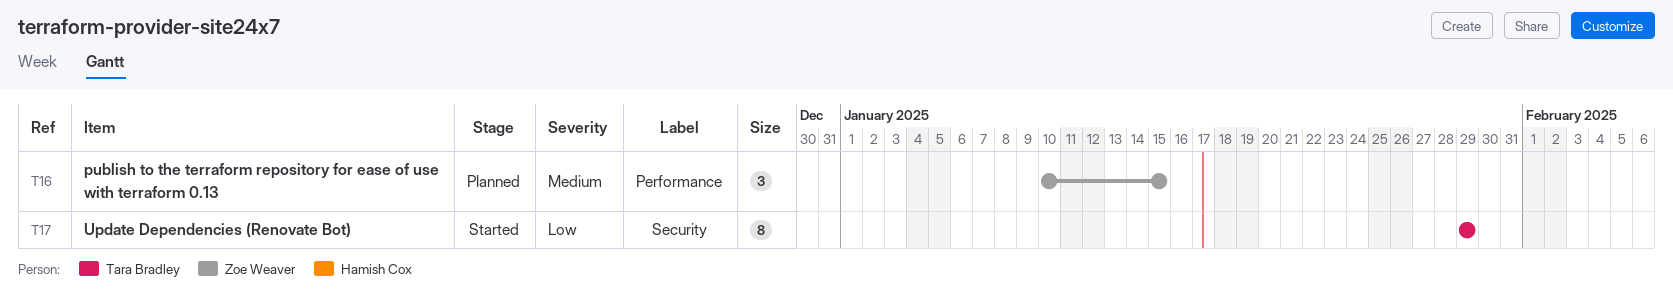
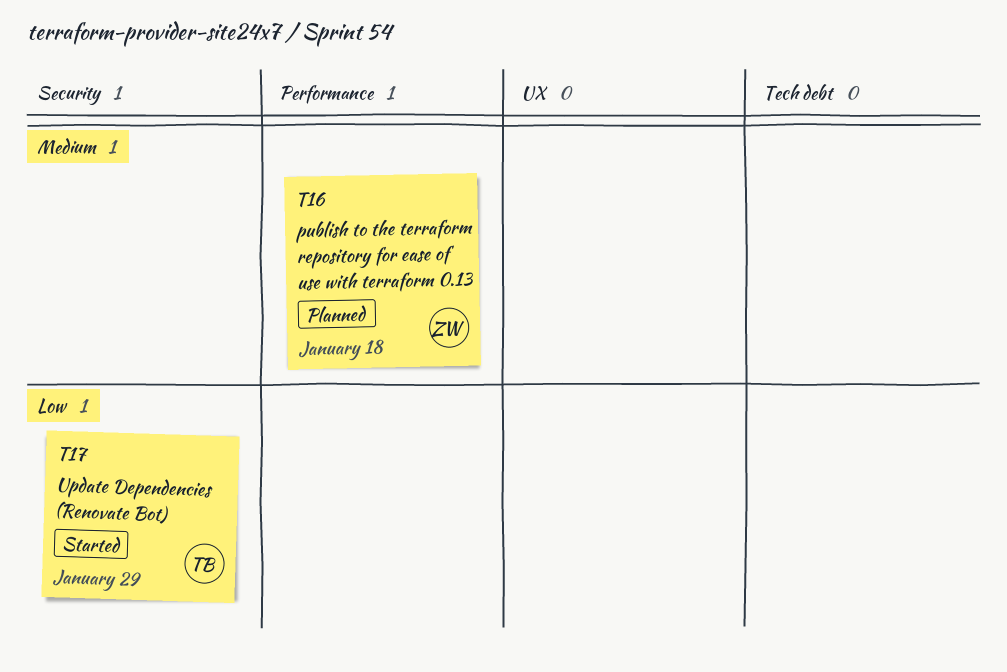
T16, due: Jan 15 -> Jan 18

